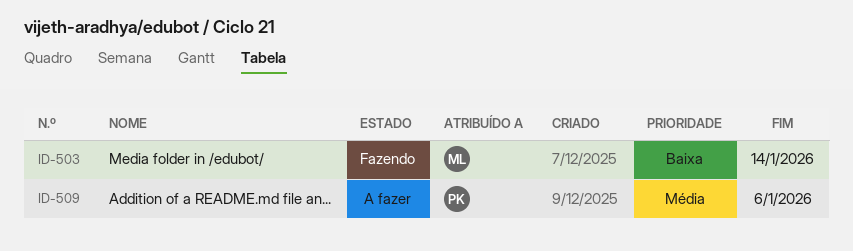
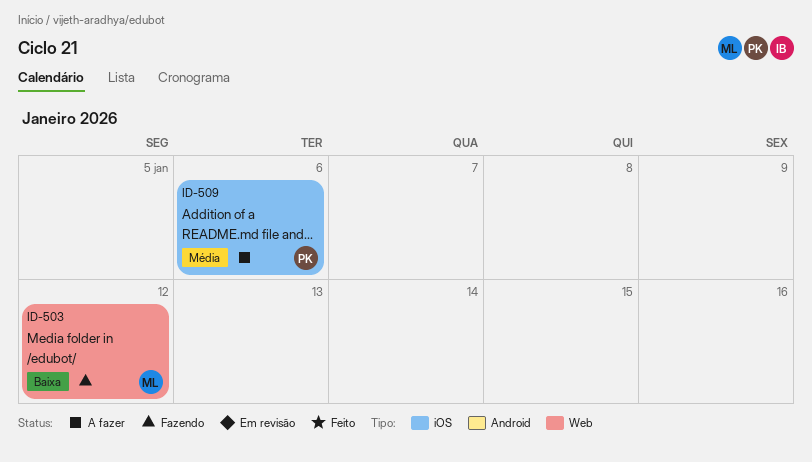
ID-503, due: Jan 14 -> Jan 12

